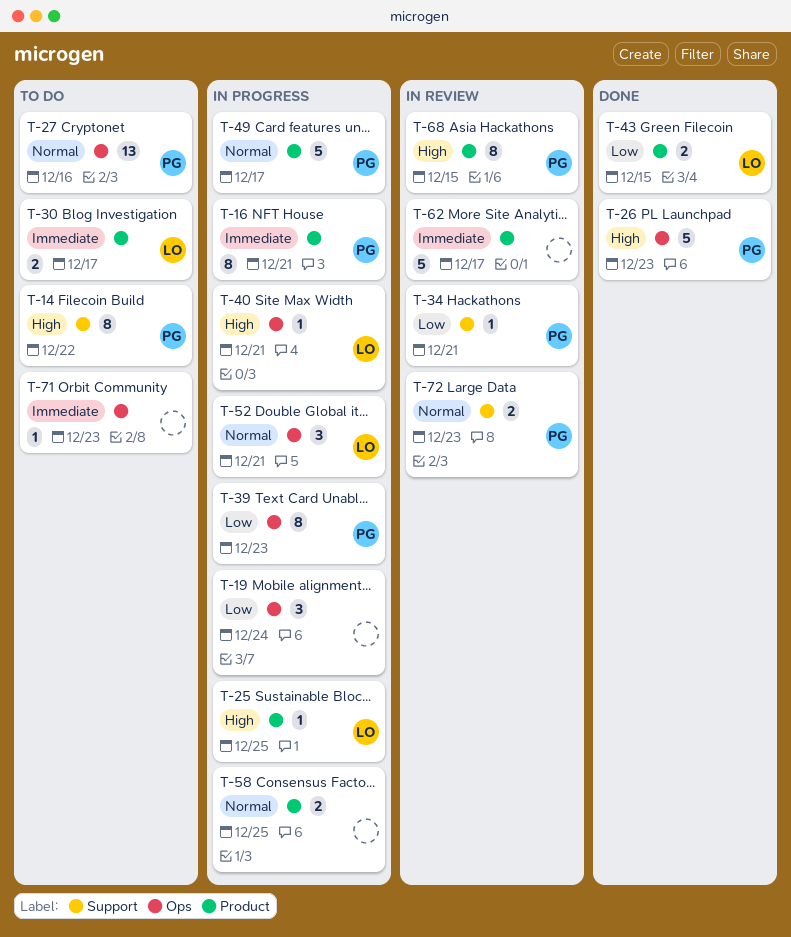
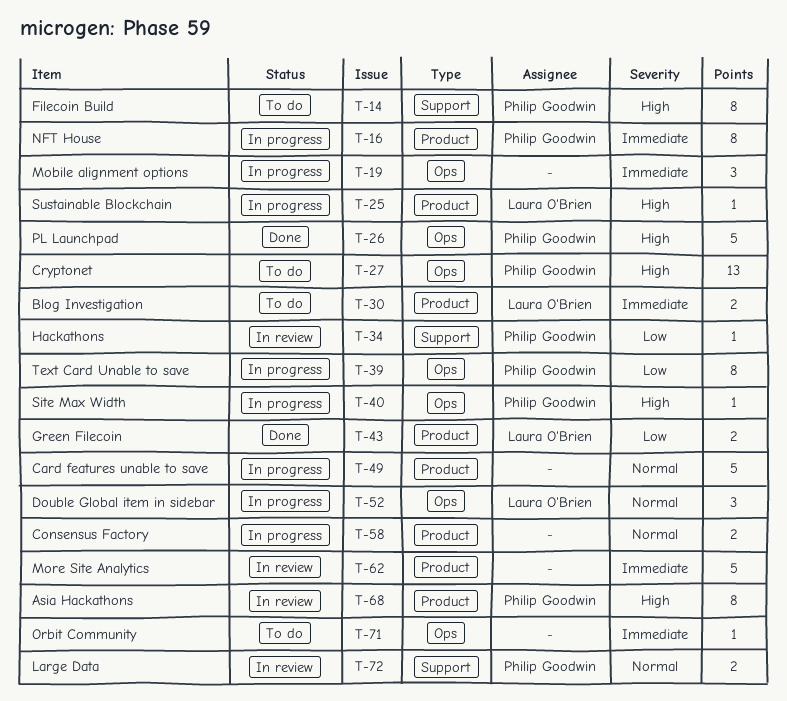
T-19, priority: Low -> Immediate
T-27, priority: Normal -> High
T-40, owner: Laura O'Brien -> Philip Goodwin
T-49, owner: Philip Goodwin -> none

